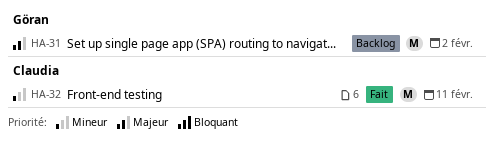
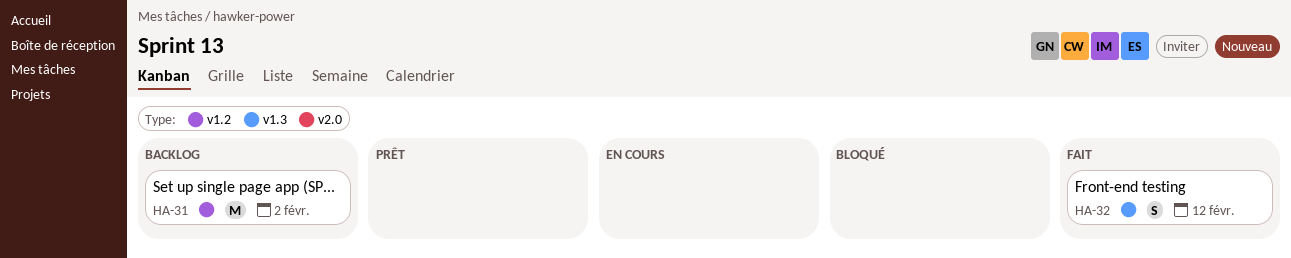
HA-32, estimate: M -> S
HA-32, due: Feb 11 -> Feb 12

